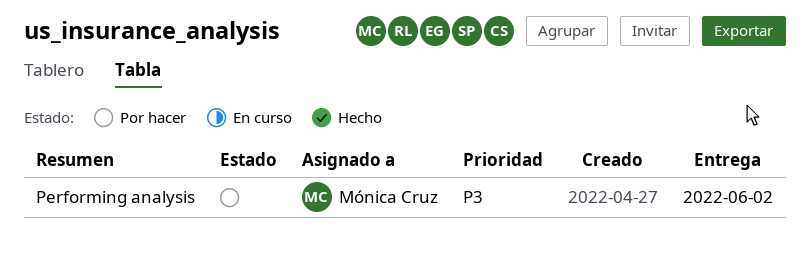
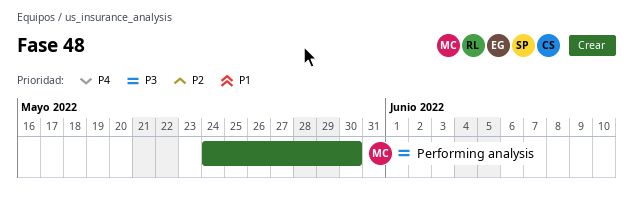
Performing analysis, due: Jun 2 -> May 30

